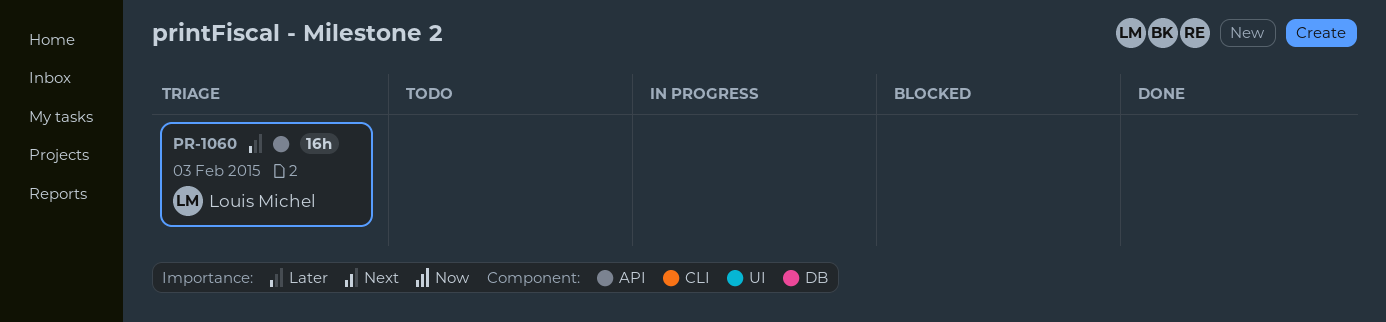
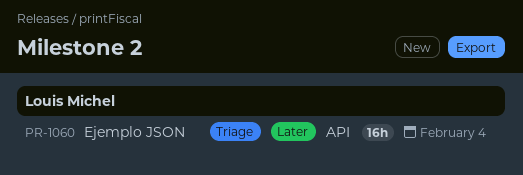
PR-1060, due: Feb 3 -> Feb 4

